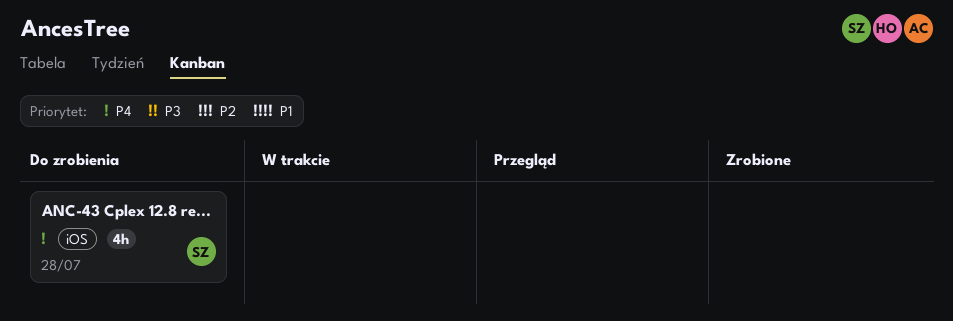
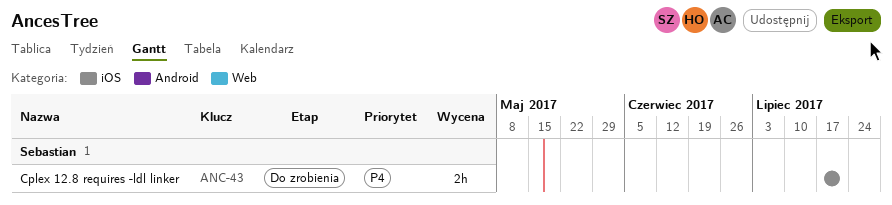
ANC-43, estimate: 4h -> 2h
ANC-43, due: Jul 28 -> Jul 21

